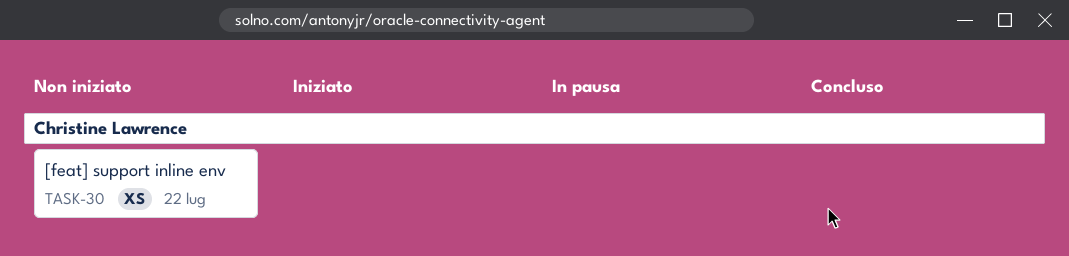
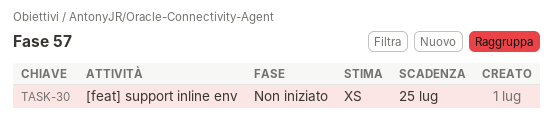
TASK-30, due: Jul 22 -> Jul 25

